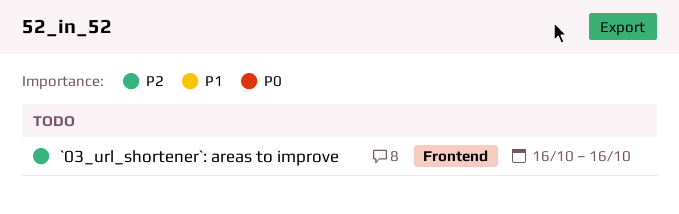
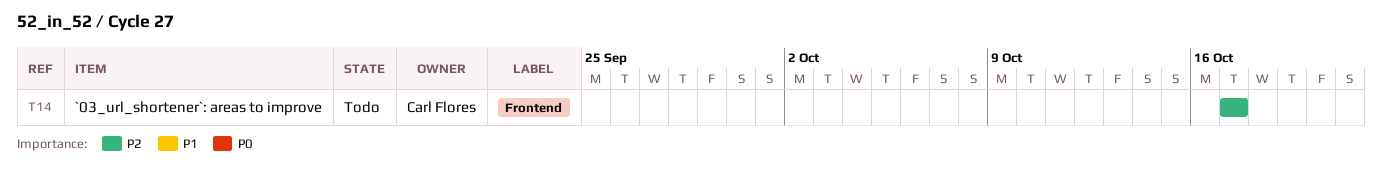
`03_url_shortener`: areas to improve, start: Oct 16 -> Oct 17
`03_url_shortener`: areas to improve, due: Oct 16 -> Oct 17

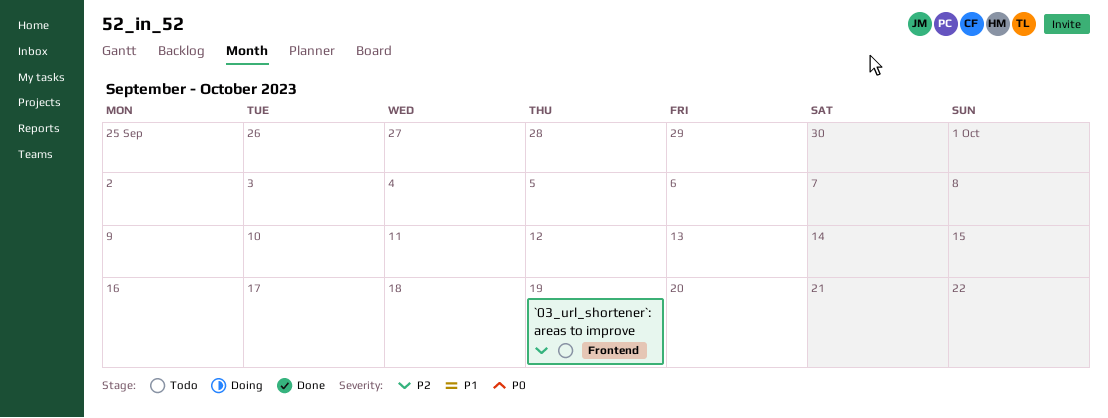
`03_url_shortener`: areas to improve, due: Oct 17 -> Oct 19

